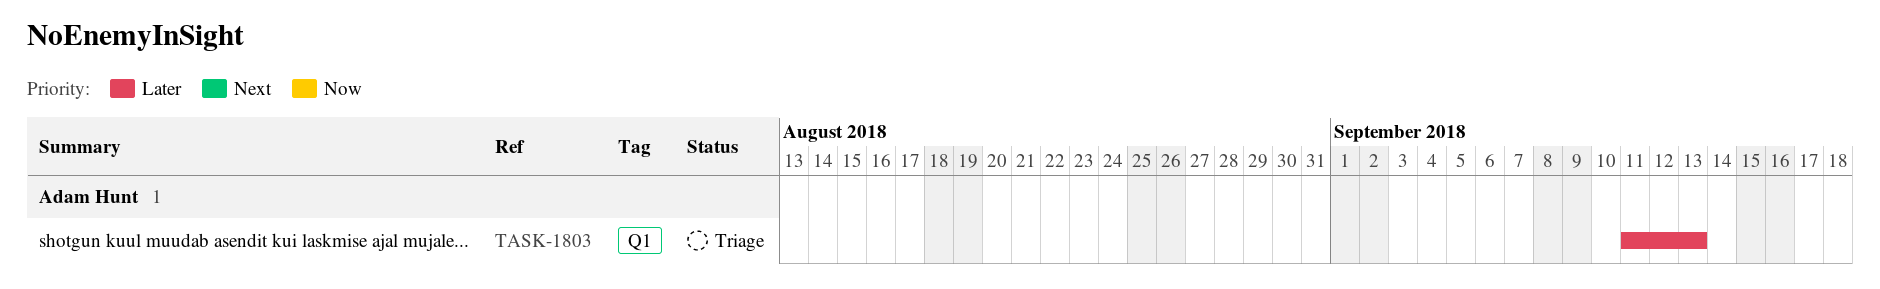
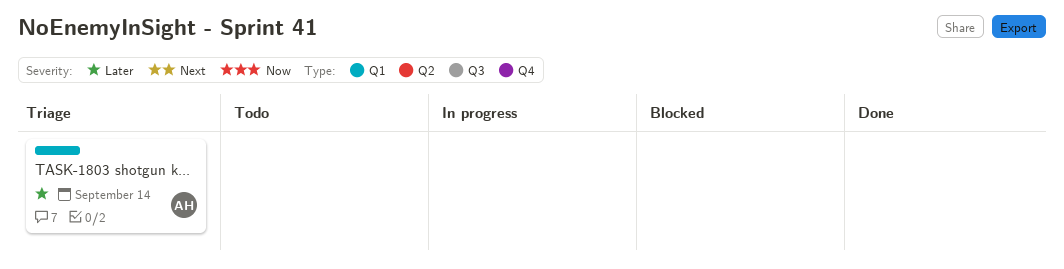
TASK-1803, due: Sep 13 -> Sep 14

